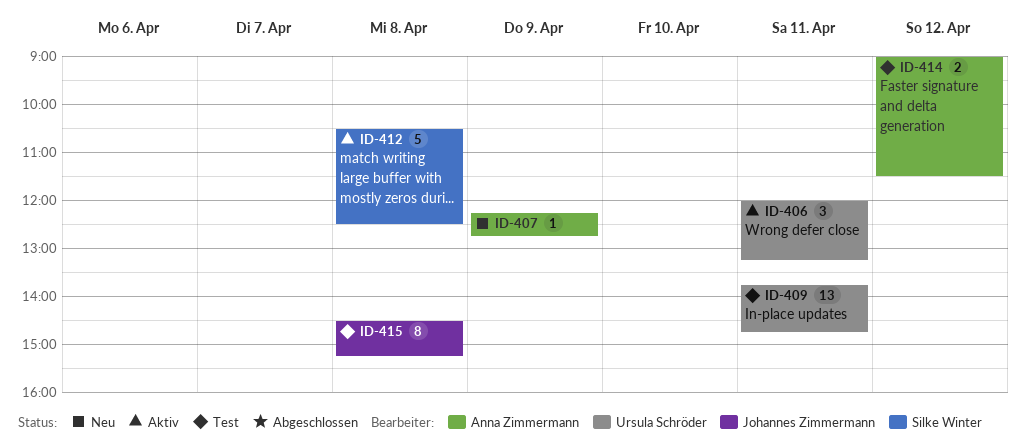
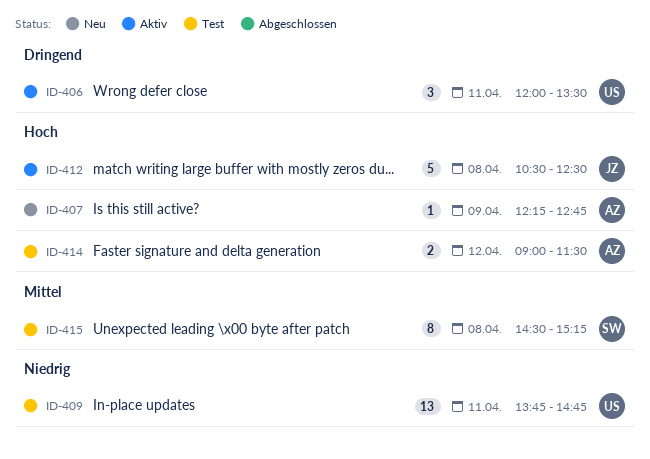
ID-406, ends: 13:15 -> 13:30
ID-412, owner: Silke Winter -> Johannes Zimmermann
ID-415, owner: Johannes Zimmermann -> Silke Winter

